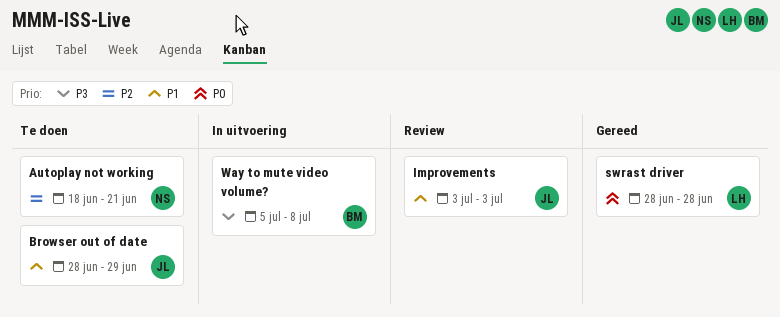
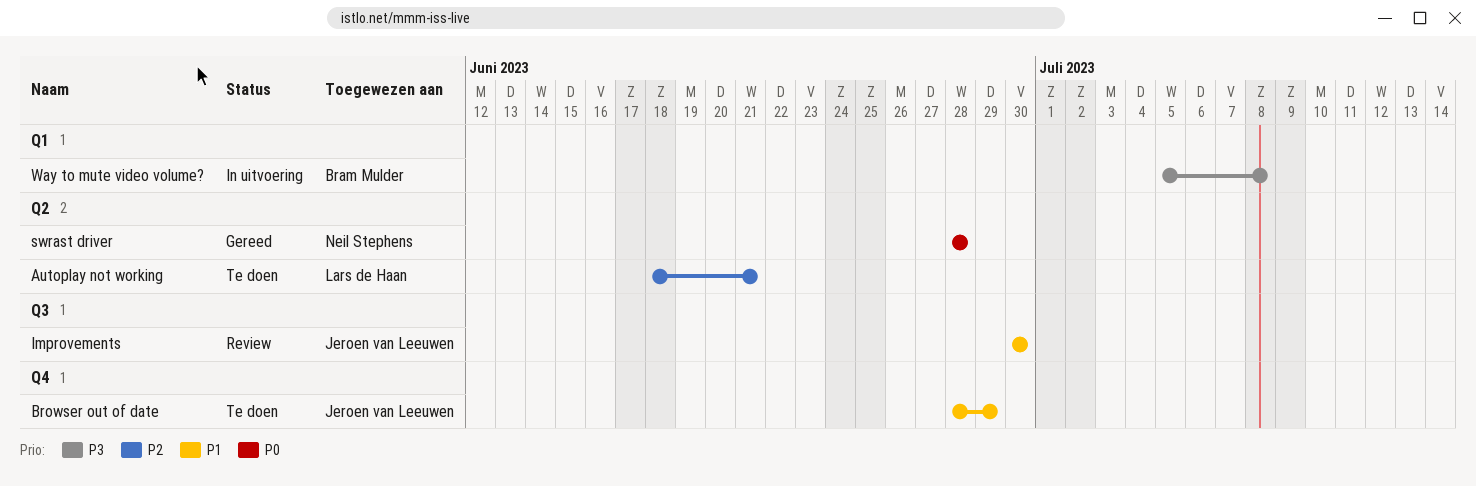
Autoplay not working, owner: Neil Stephens -> Lars de Haan
Improvements, start: Jul 3 -> Jun 30
Improvements, due: Jul 3 -> Jun 30
swrast driver, owner: Lars de Haan -> Neil Stephens

